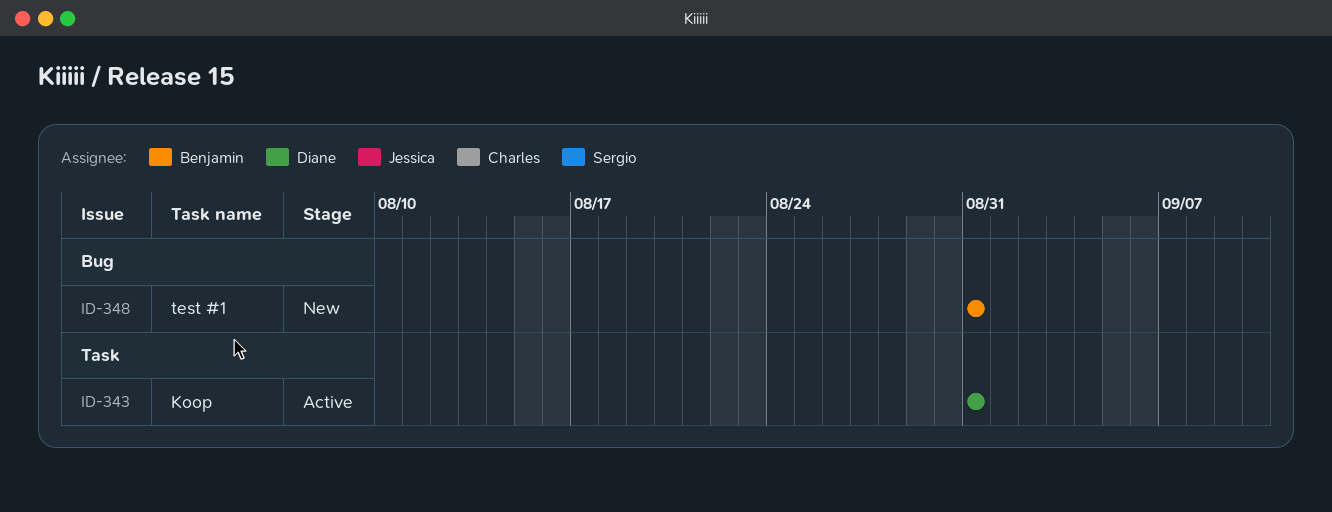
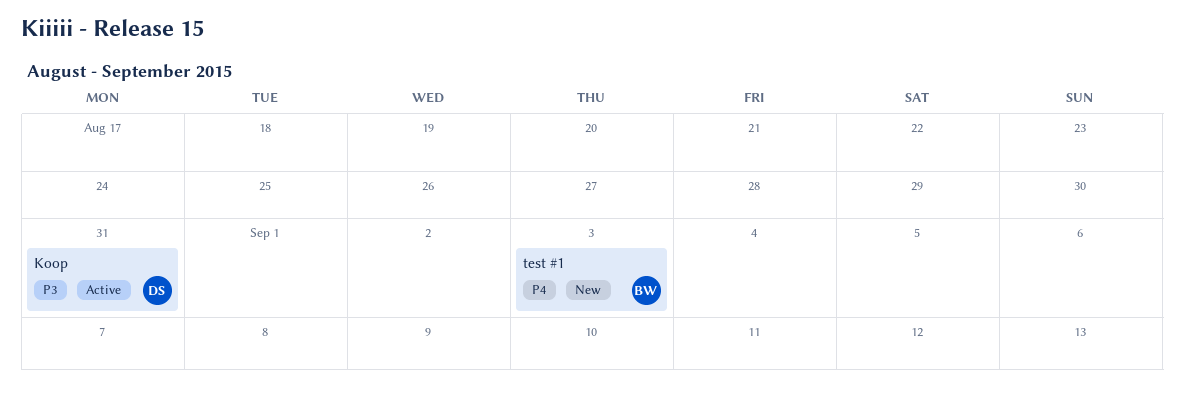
test #1, due: Aug 31 -> Sep 3

